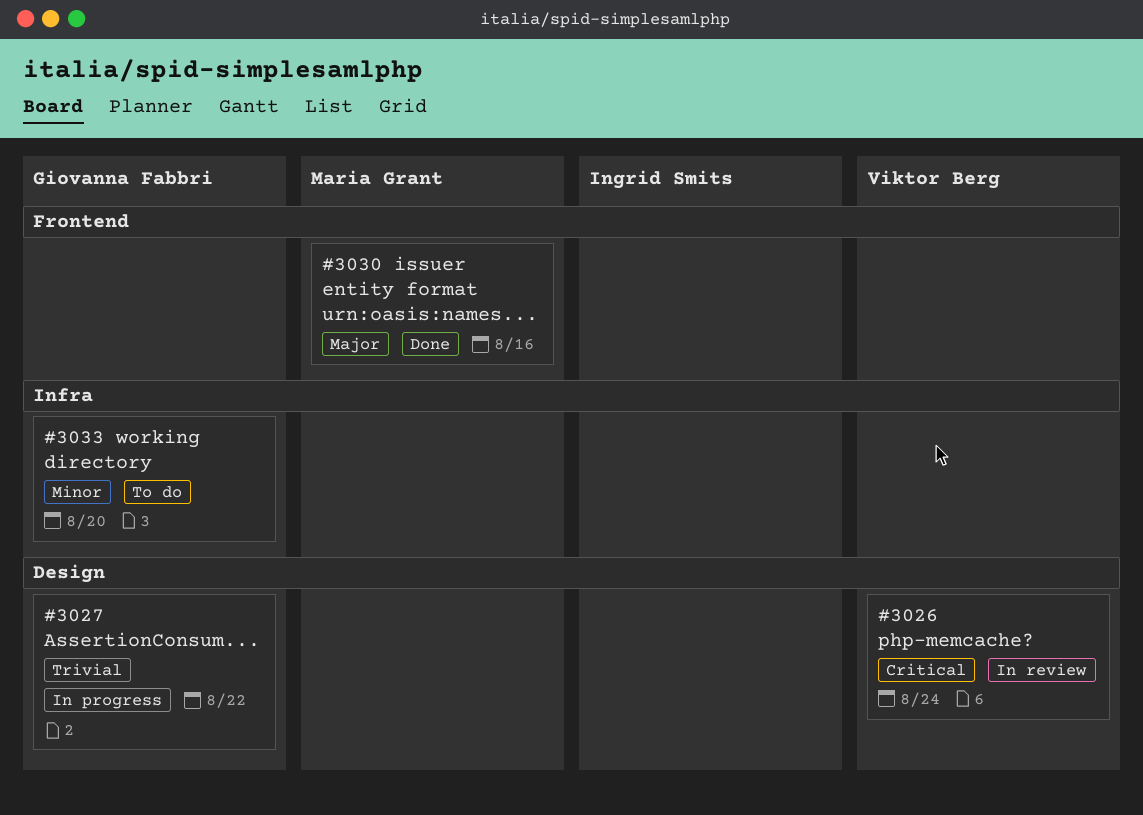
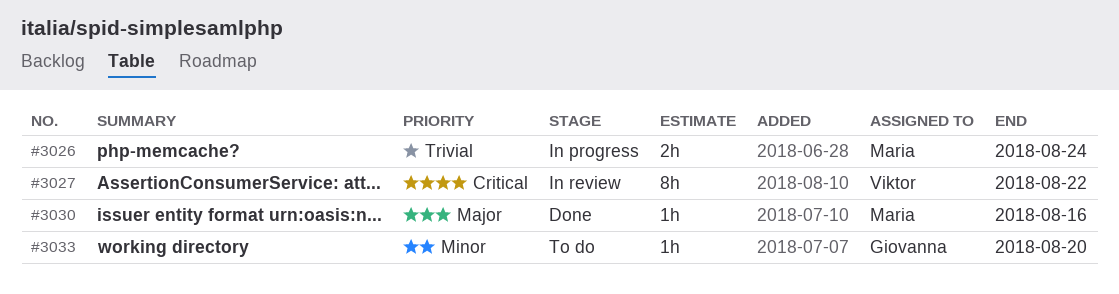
#3026, status: In review -> In progress
#3026, owner: Viktor Berg -> Maria Grant
#3026, priority: Critical -> Trivial
#3027, status: In progress -> In review
#3027, owner: Giovanna Fabbri -> Viktor Berg
#3027, priority: Trivial -> Critical

